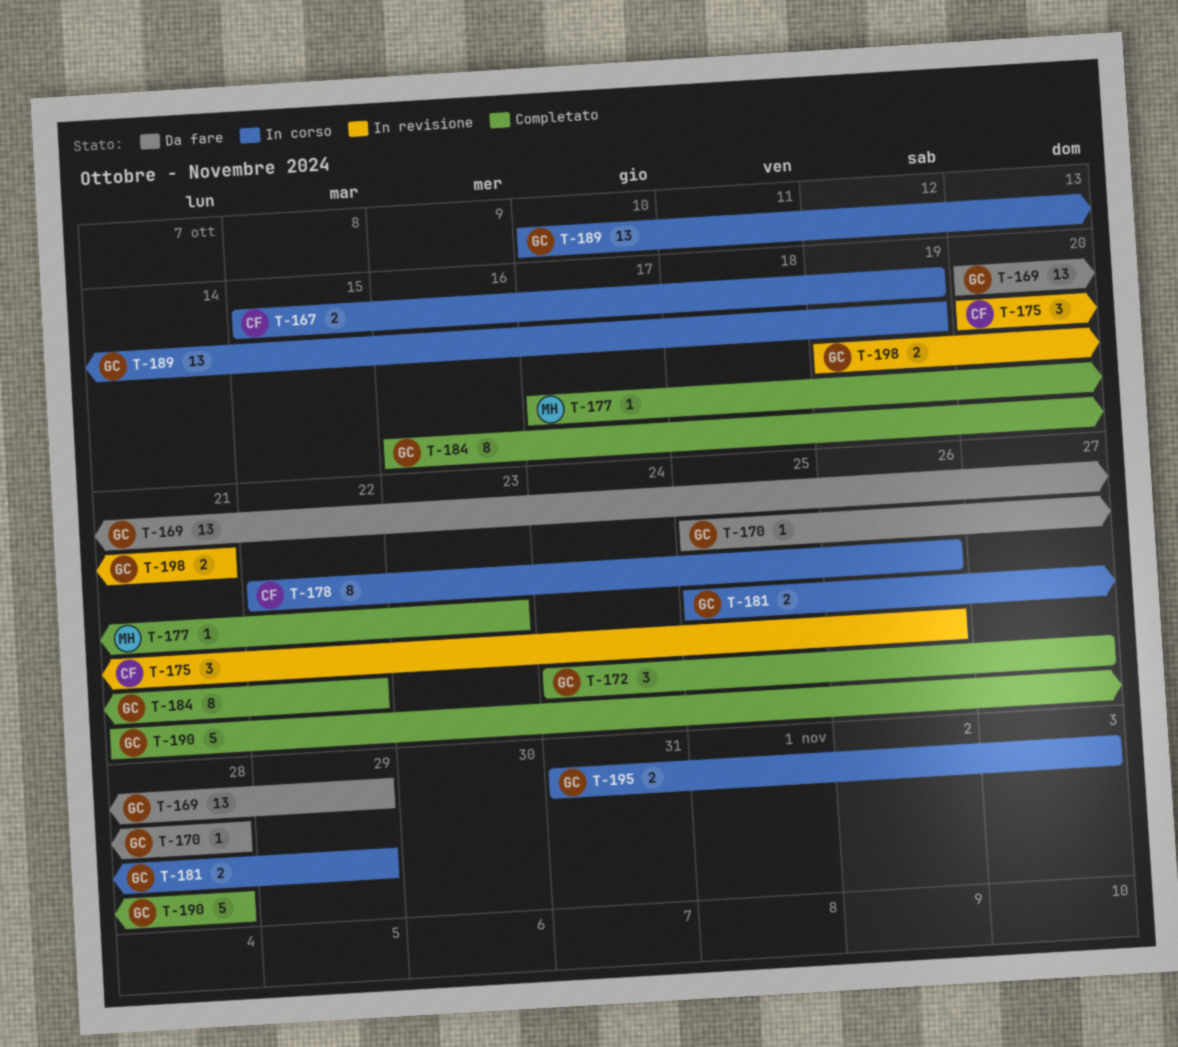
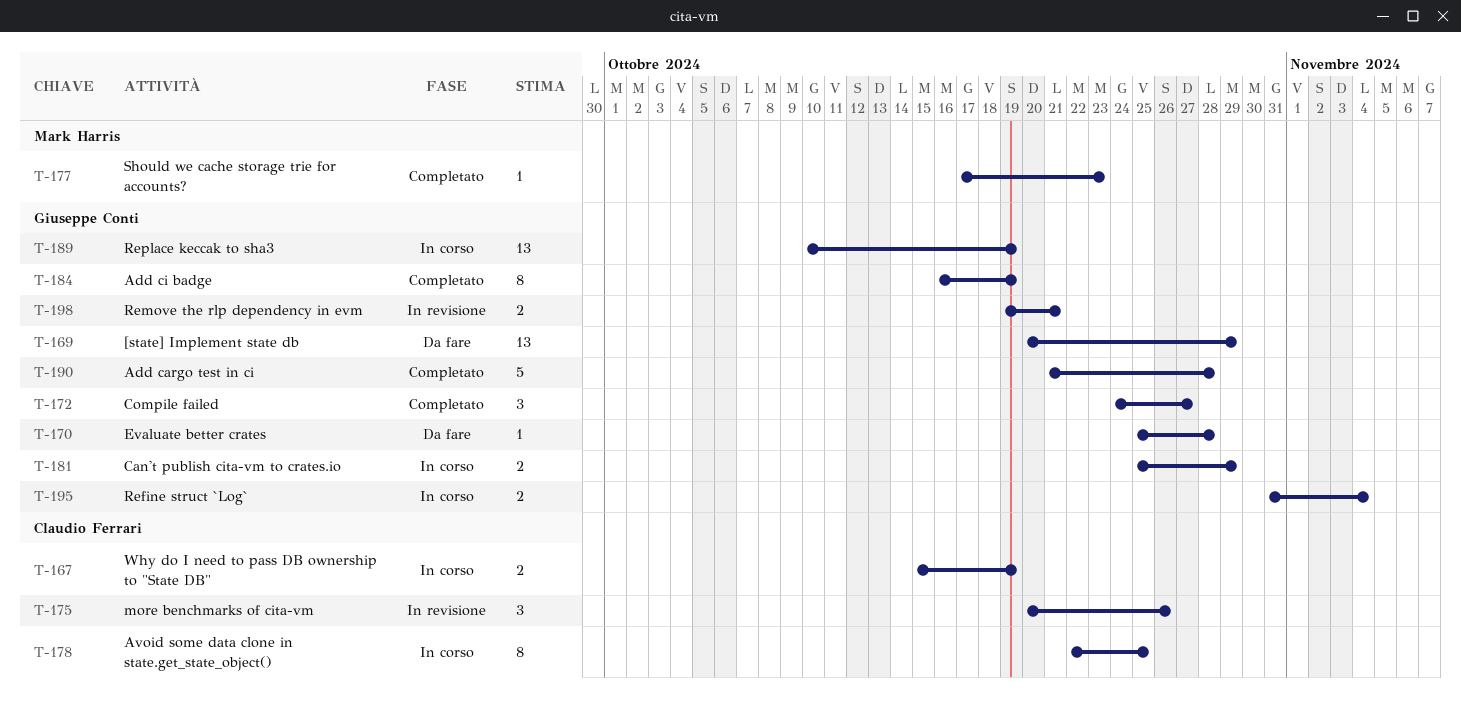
T-178, due: Oct 26 -> Oct 25
T-184, due: Oct 22 -> Oct 19
T-195, due: Nov 3 -> Nov 4

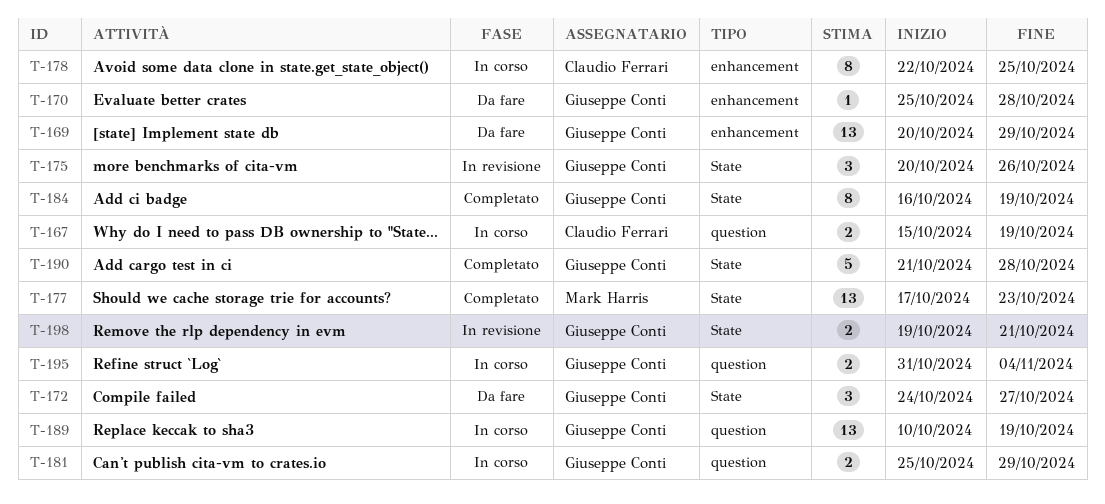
T-172, status: Completato -> Da fare
T-175, owner: Claudio Ferrari -> Giuseppe Conti
T-177, estimate: 1 -> 13

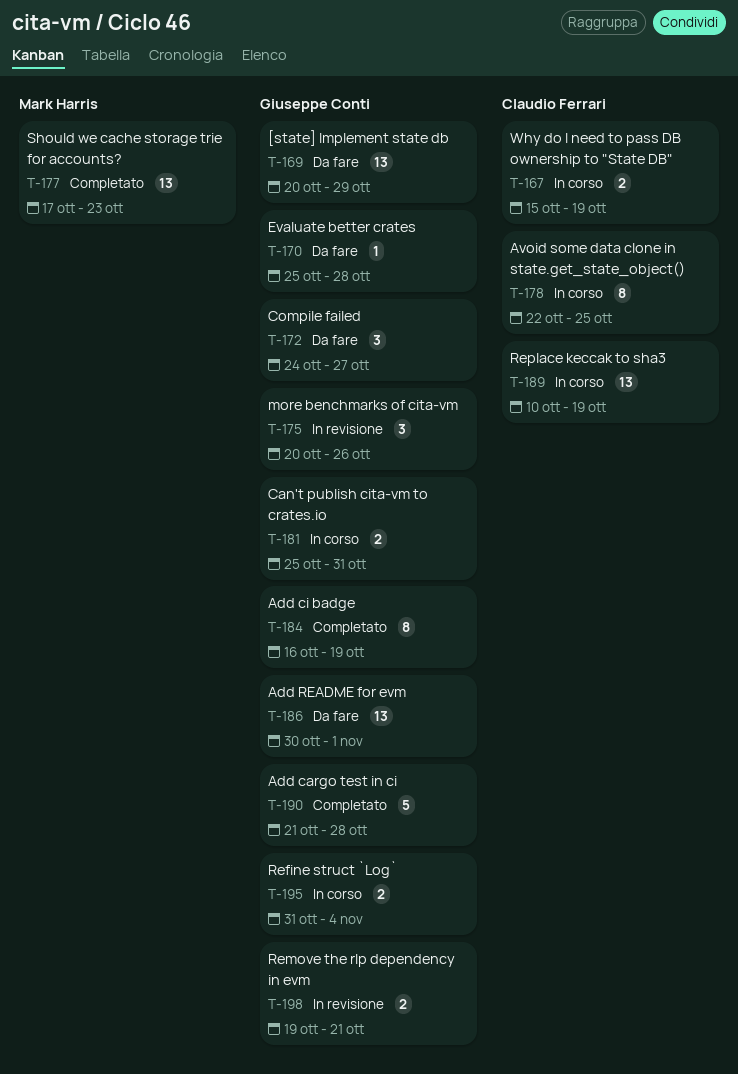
T-181, due: Oct 29 -> Oct 31
T-186: none -> present
T-189, owner: Giuseppe Conti -> Claudio Ferrari

